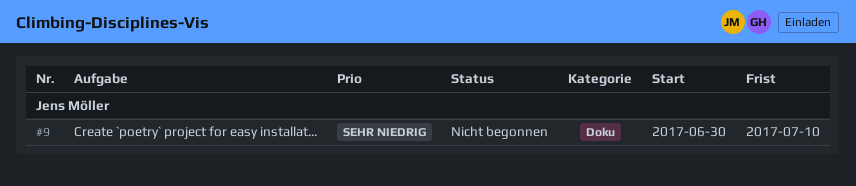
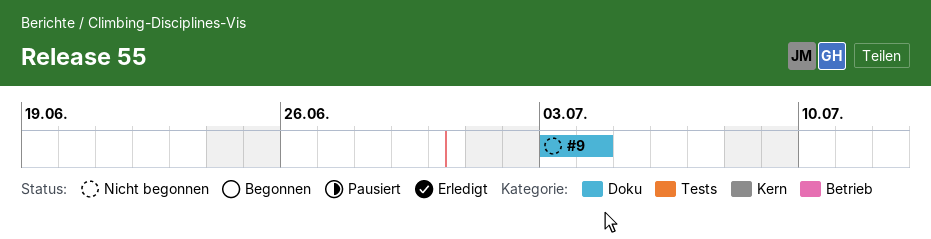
#9, start: Jun 30 -> Jul 3
#9, due: Jul 10 -> Jul 4

